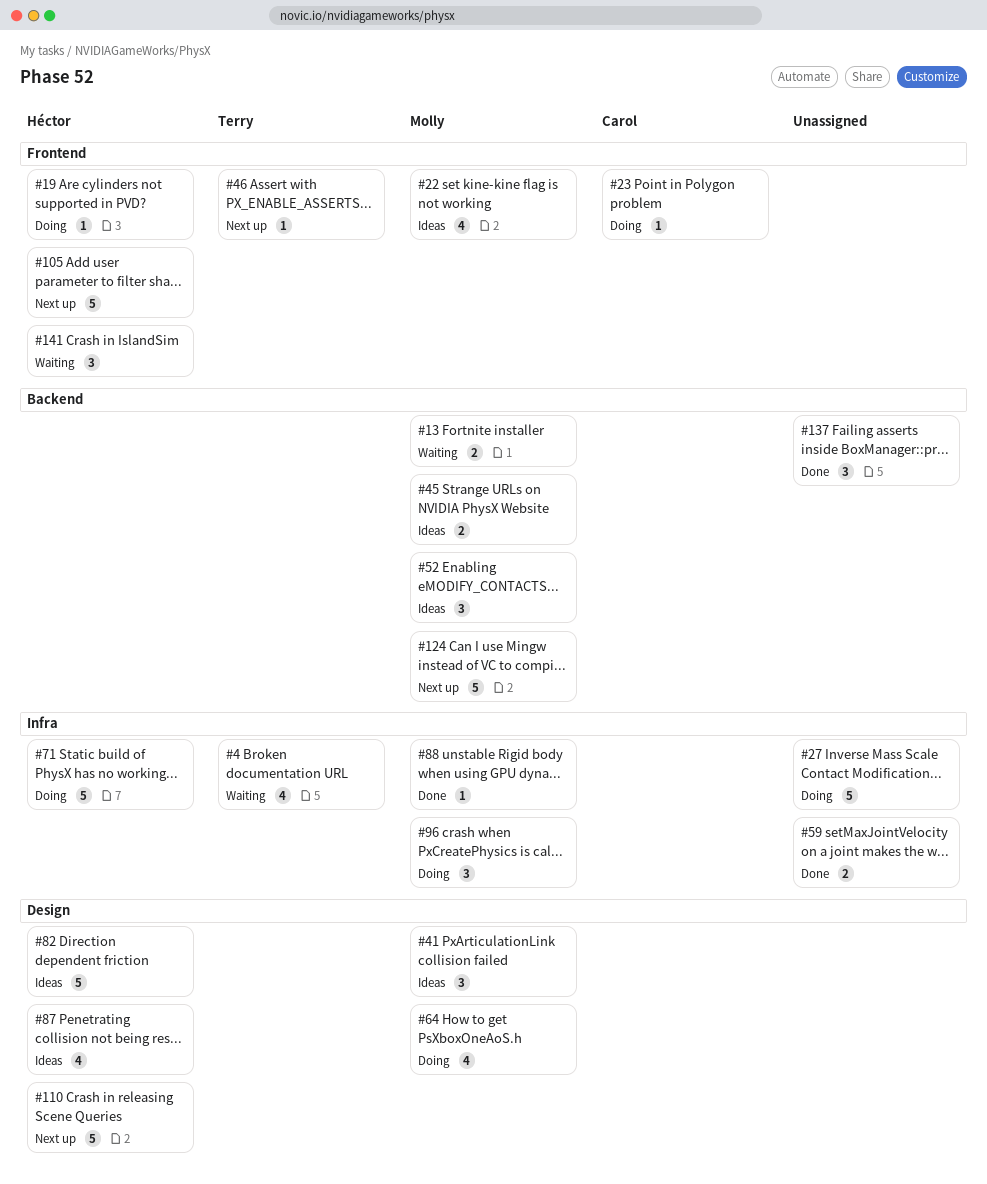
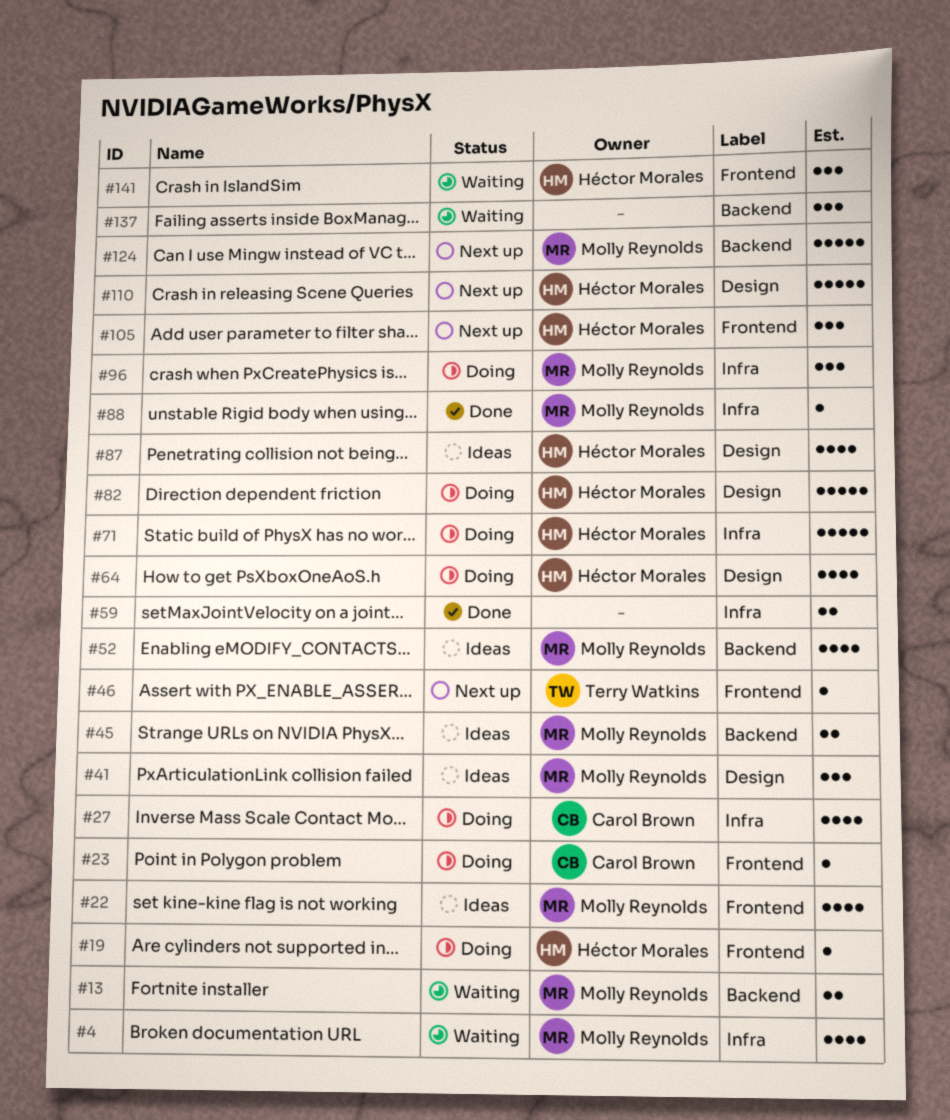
#4, owner: Terry Watkins -> Molly Reynolds
#27, owner: none -> Carol Brown
#27, estimate: 5 -> 4
#52, estimate: 3 -> 4
#64, owner: Molly Reynolds -> Héctor Morales
#82, status: Ideas -> Doing
#105, estimate: 5 -> 3
#137, status: Done -> Waiting

